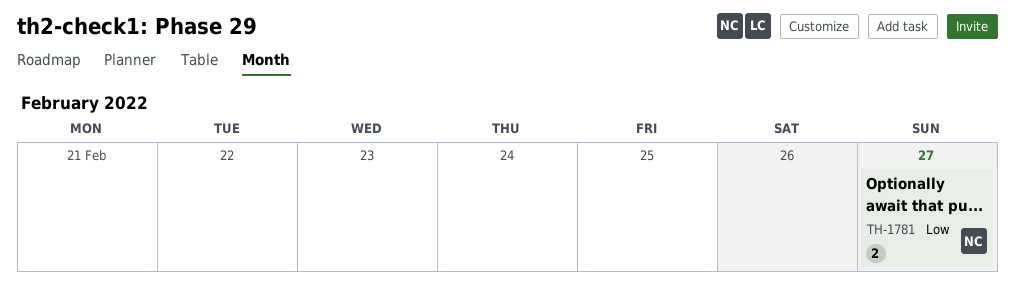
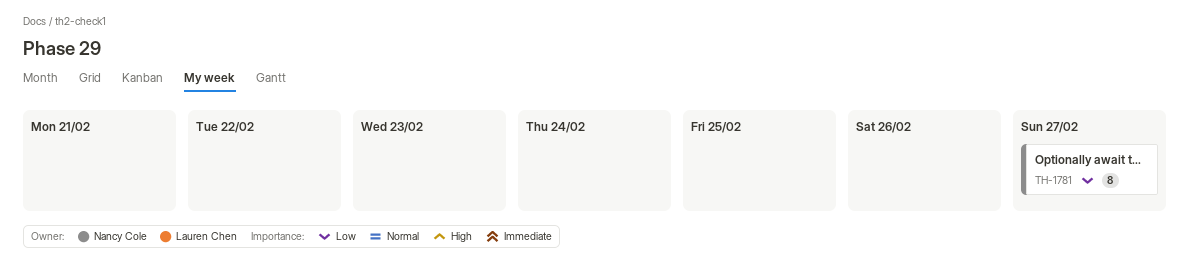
TH-1781, estimate: 2 -> 8

